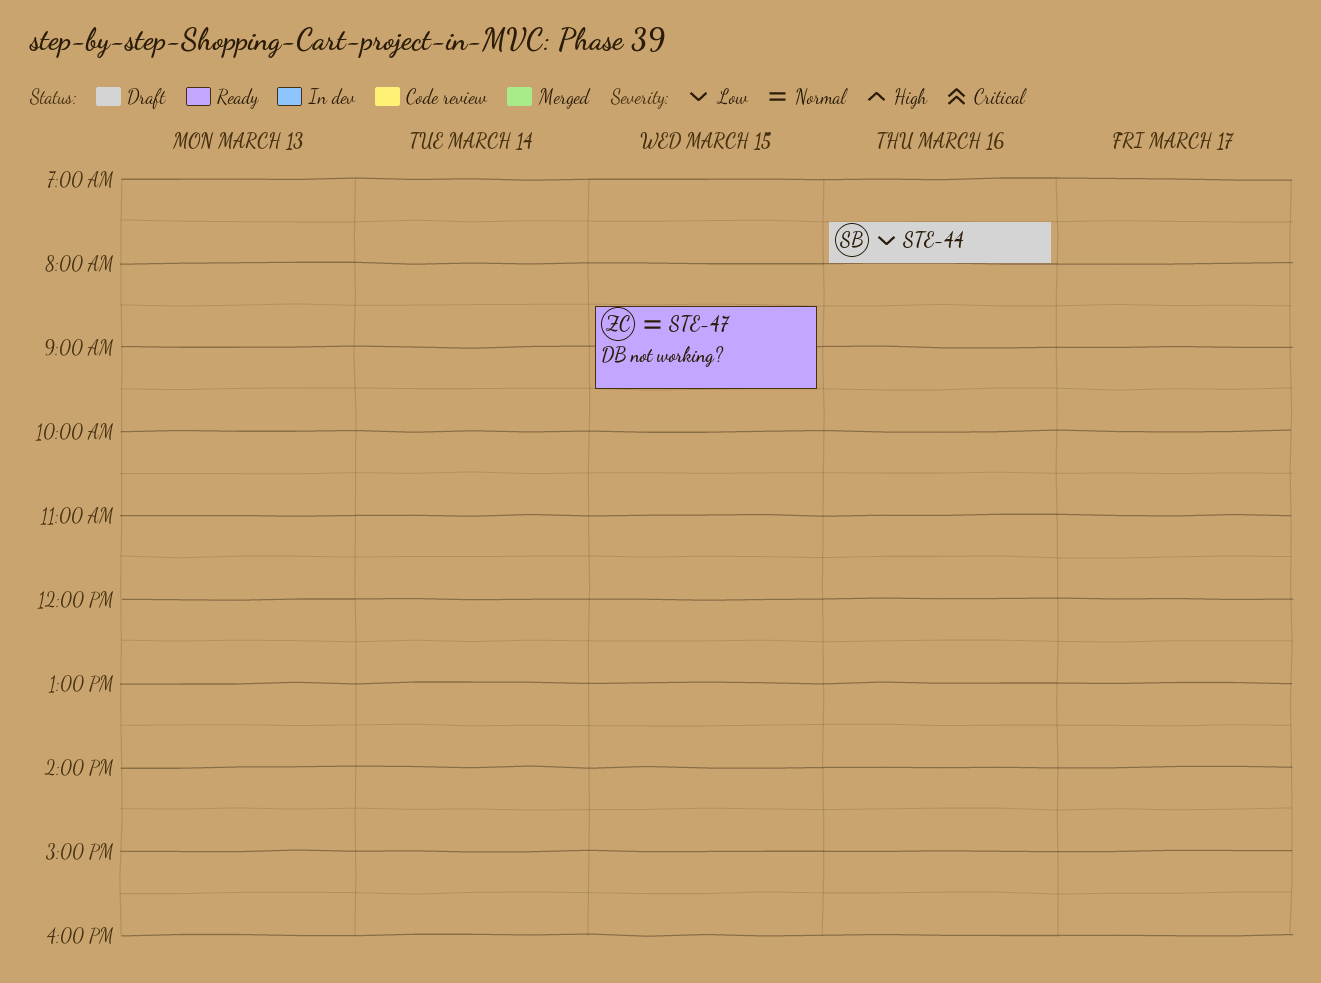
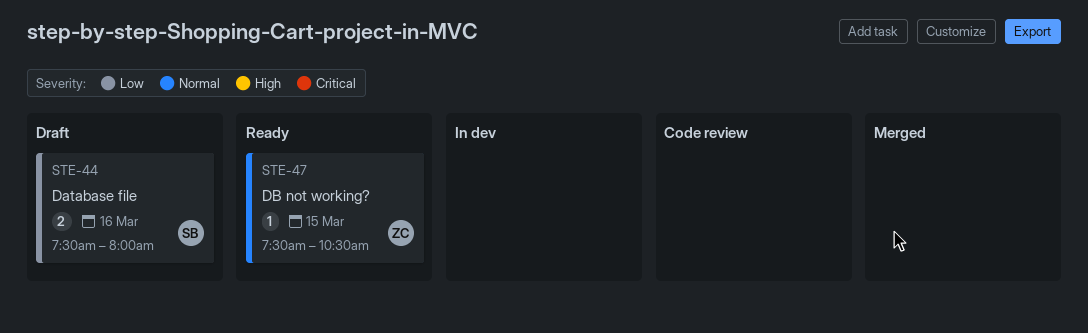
STE-47, begins: 08:30 -> 07:30
STE-47, ends: 09:30 -> 10:30

